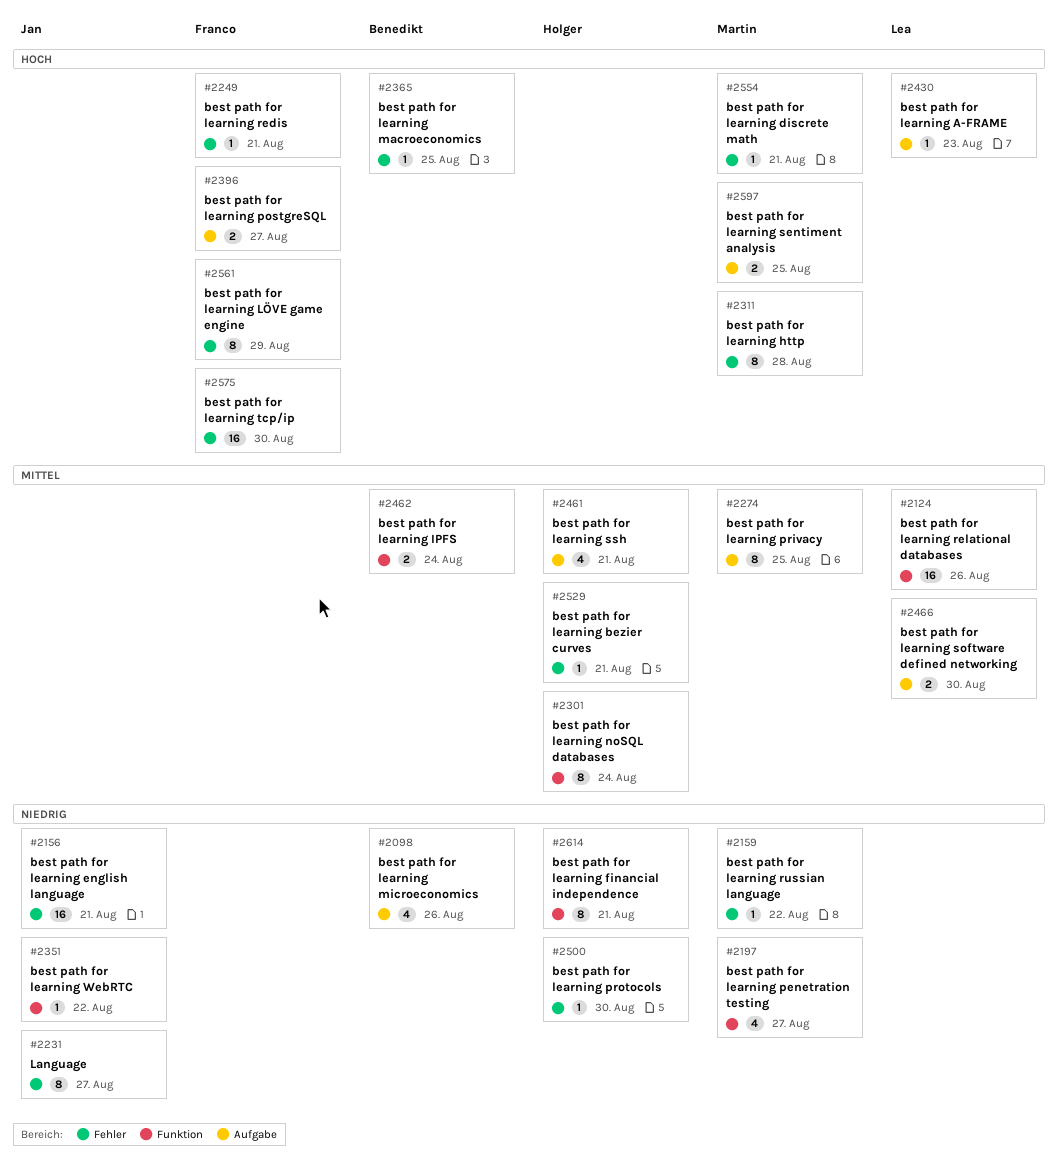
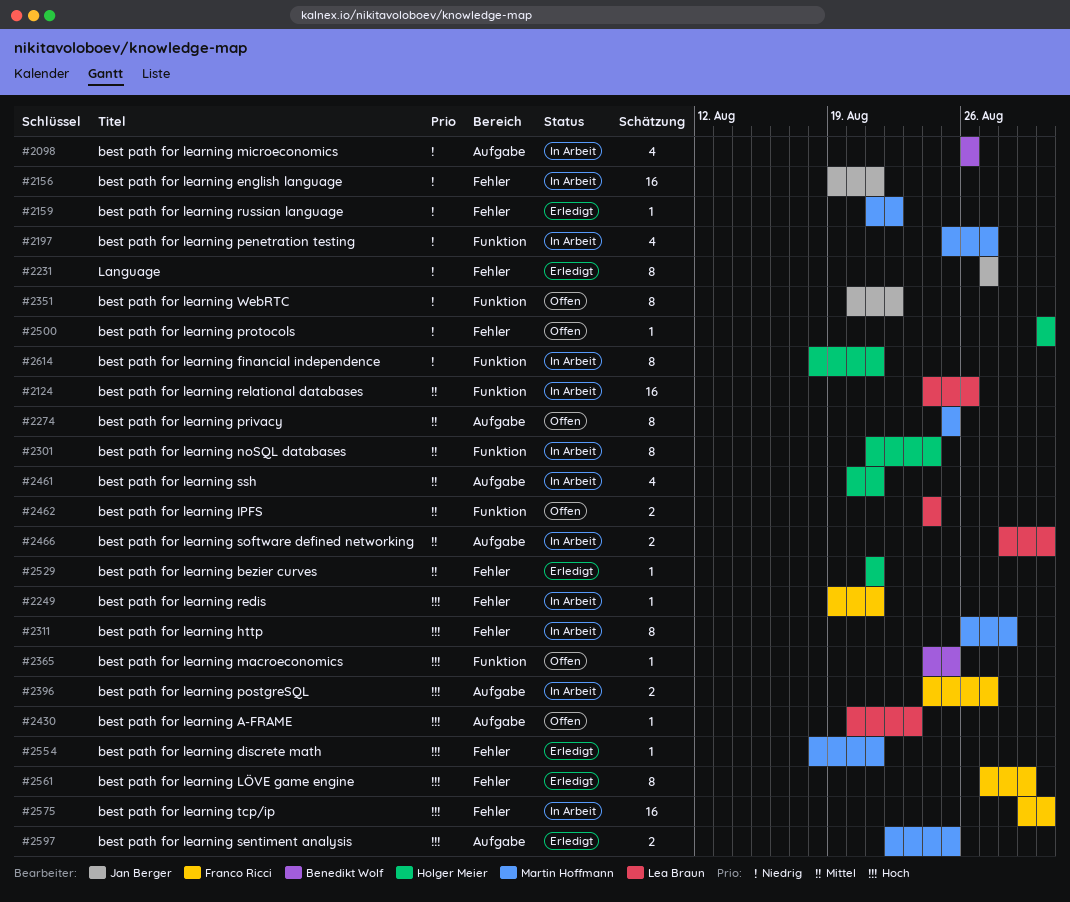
#2351, estimate: 1 -> 8
#2365, label: Fehler -> Funktion
#2462, owner: Benedikt Wolf -> Lea Braun

